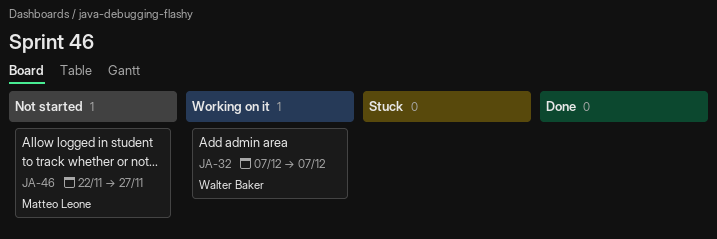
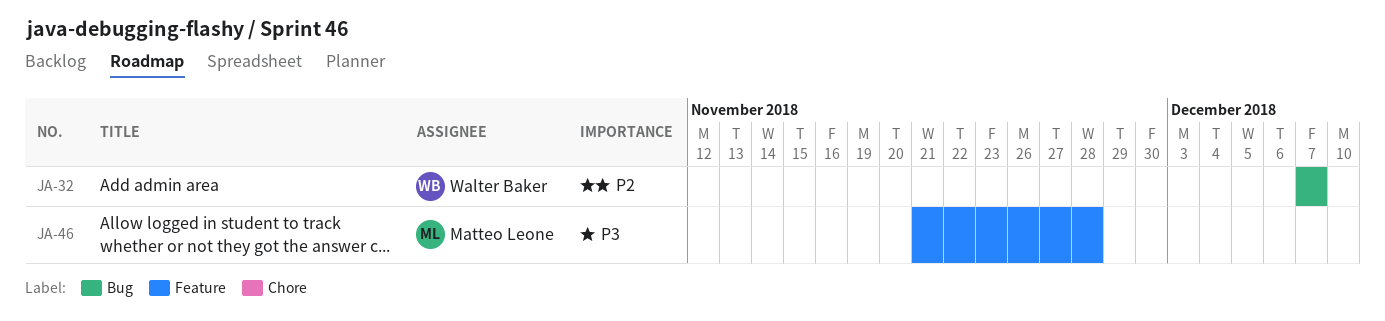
JA-46, start: Nov 22 -> Nov 21
JA-46, due: Nov 27 -> Nov 28

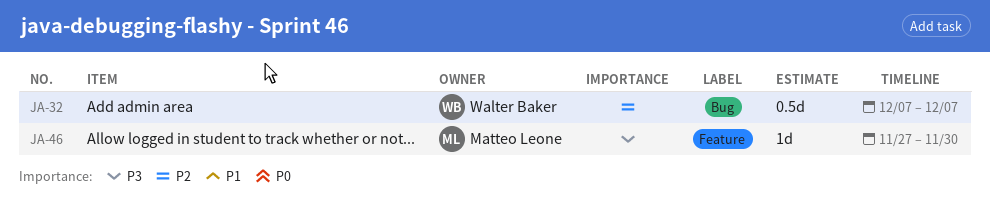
JA-46, start: Nov 21 -> Nov 27
JA-46, due: Nov 28 -> Nov 30

